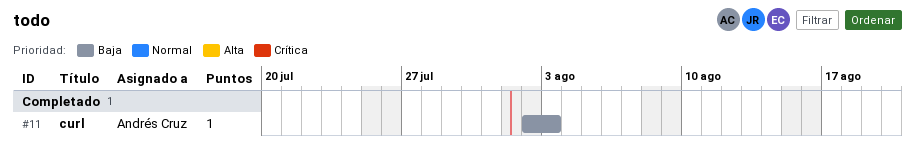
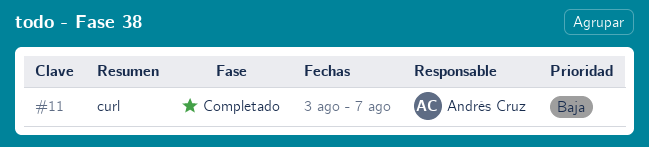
#11, start: Aug 2 -> Aug 3
#11, due: Aug 3 -> Aug 7

